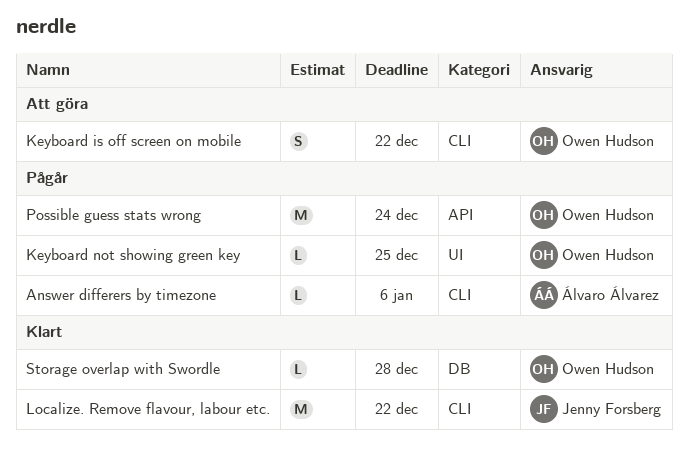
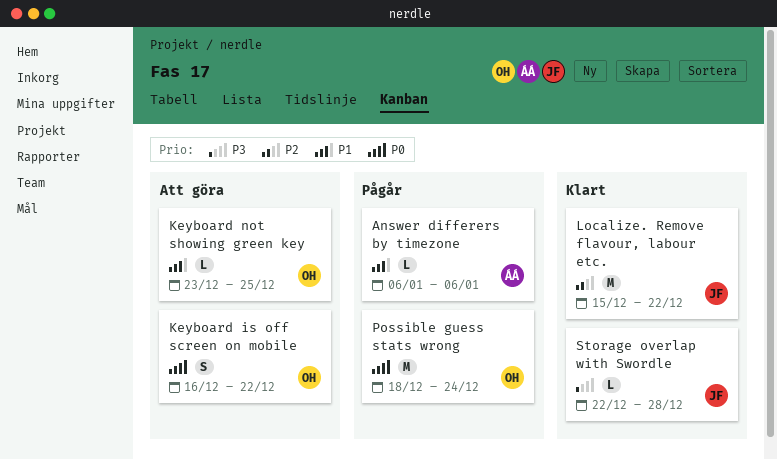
Keyboard not showing green key, status: Pågår -> Att göra
Storage overlap with Swordle, owner: Owen Hudson -> Jenny Forsberg

